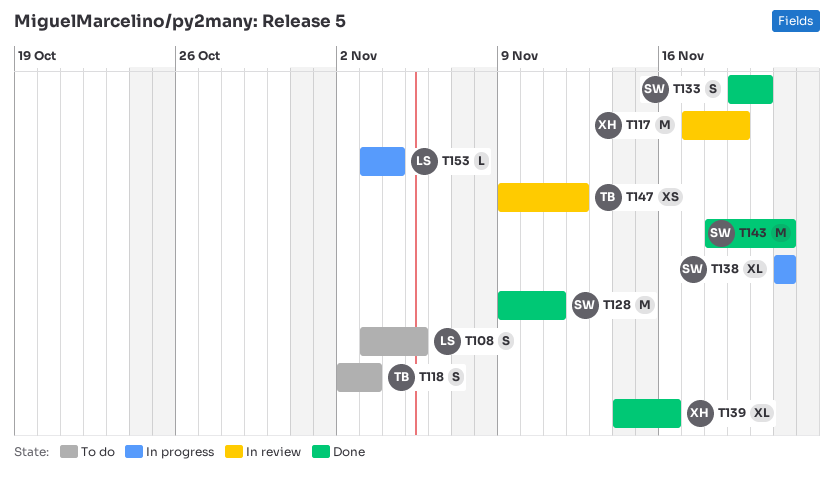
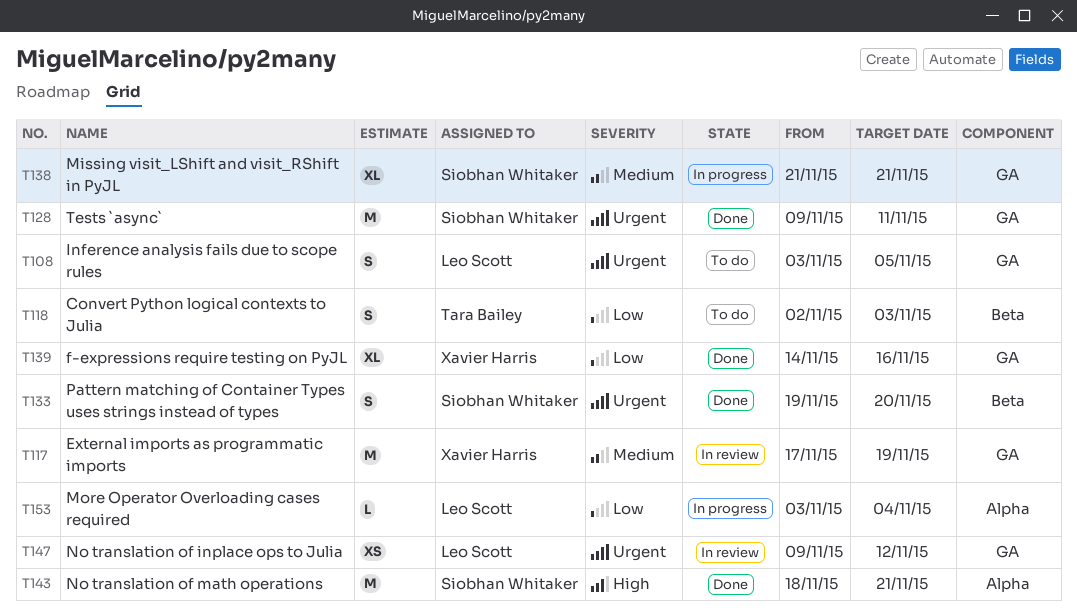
T147, owner: Tara Bailey -> Leo Scott

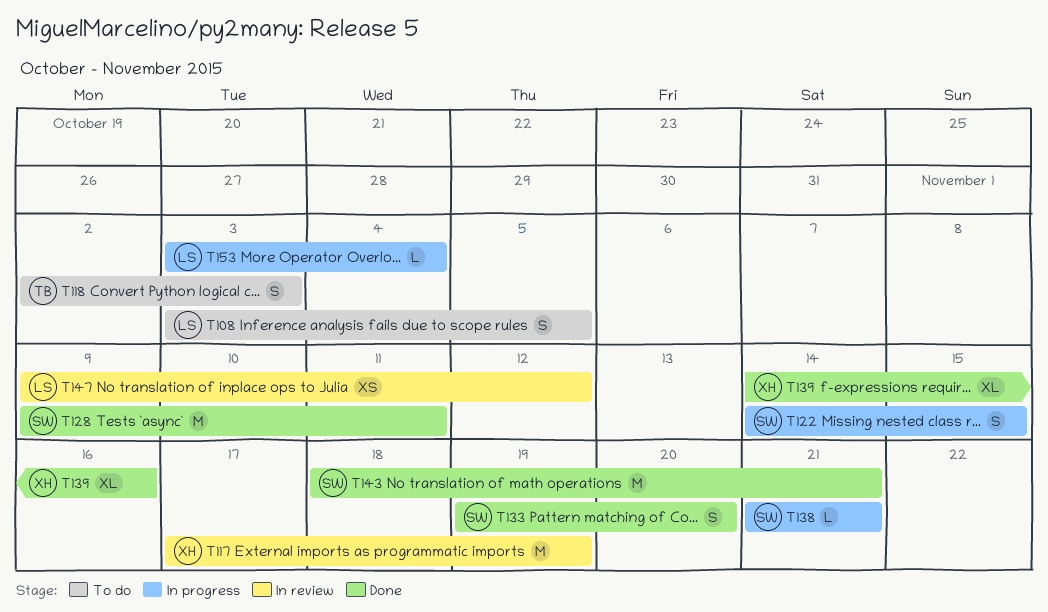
T122: none -> present
T138, estimate: XL -> L

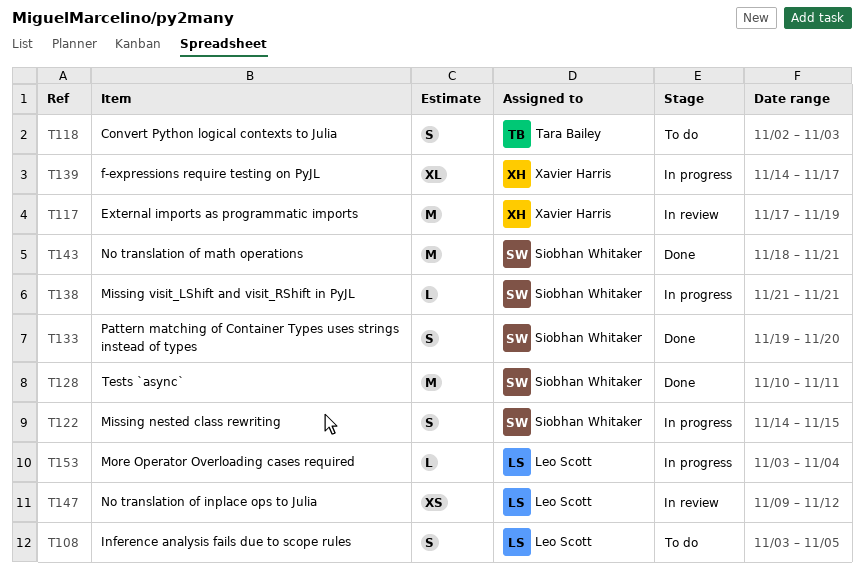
T128, start: Nov 9 -> Nov 10
T139, status: Done -> In progress
T139, due: Nov 16 -> Nov 17

